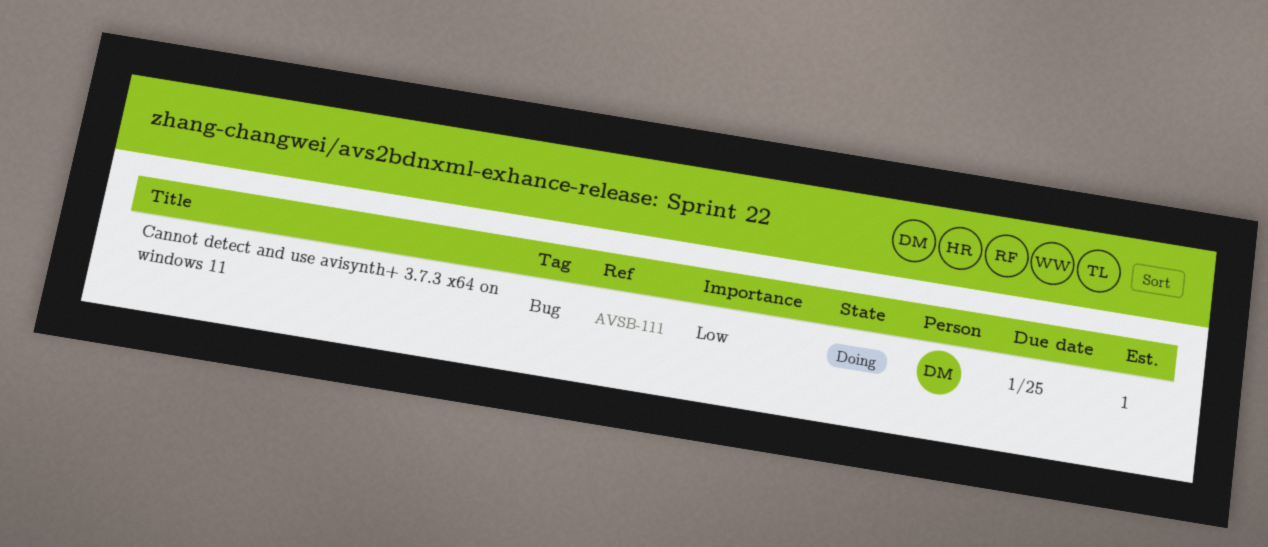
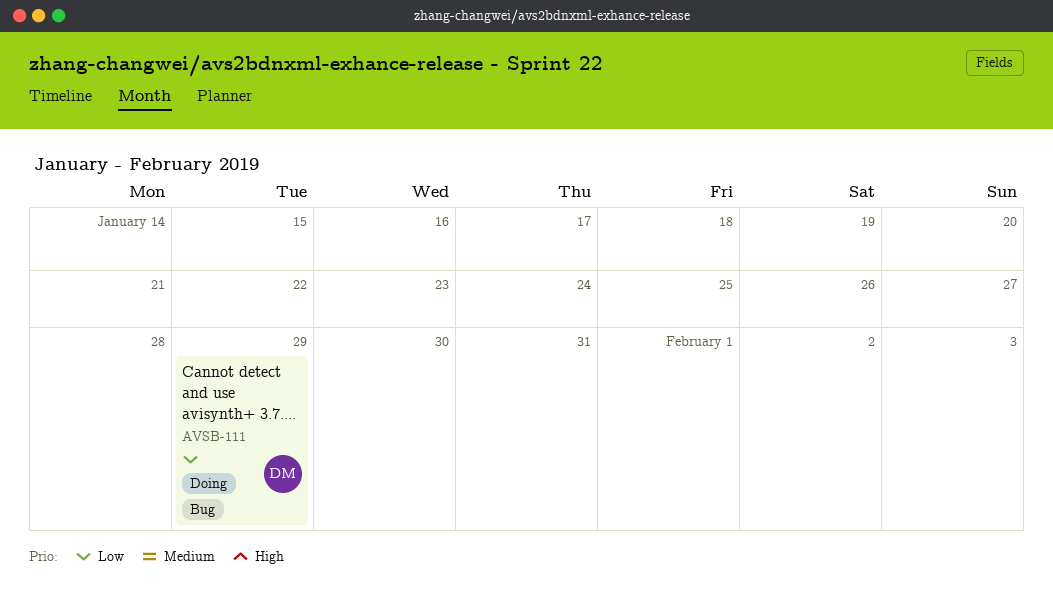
AVSB-111, due: Jan 25 -> Jan 29

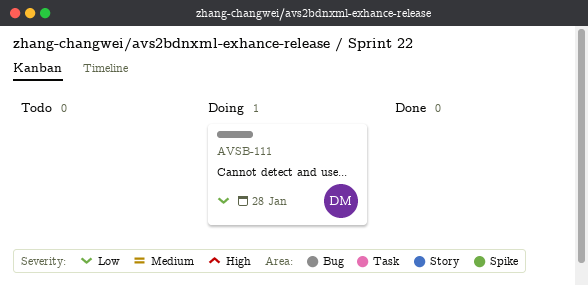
AVSB-111, due: Jan 29 -> Jan 28

